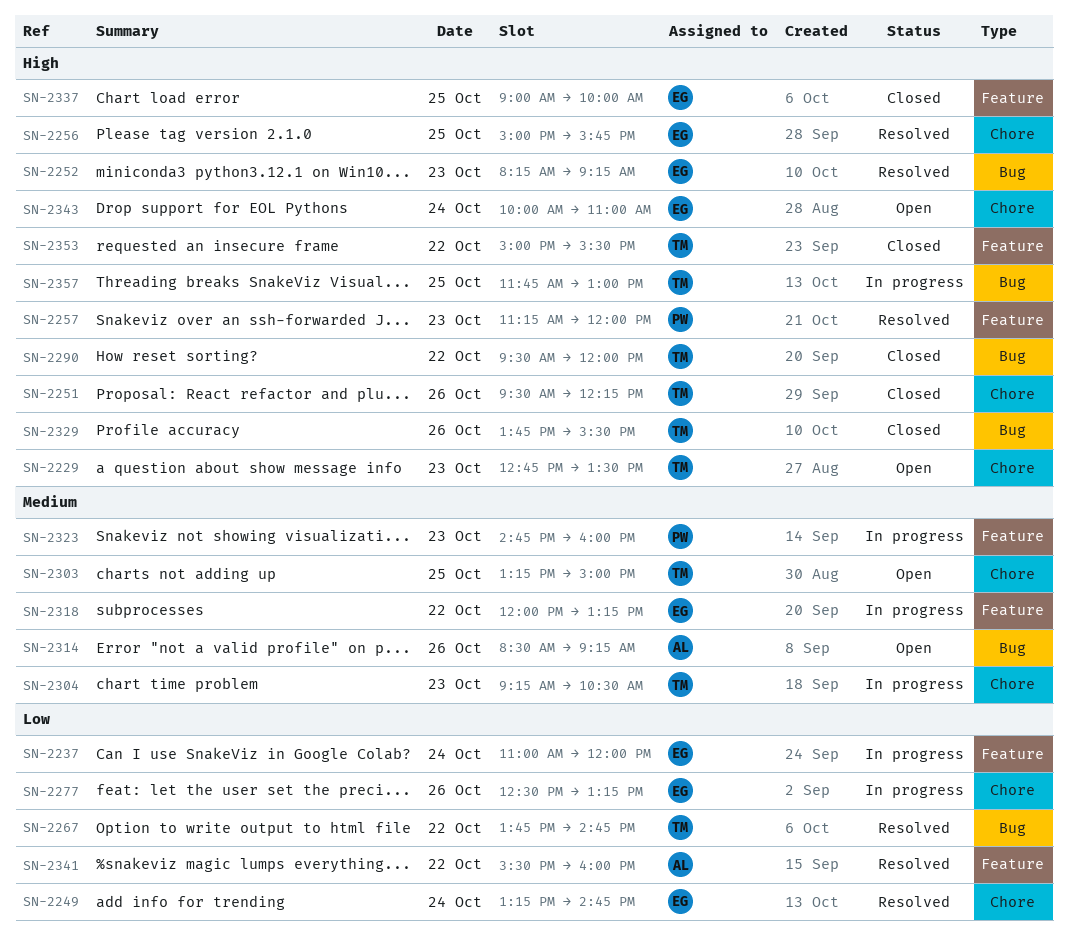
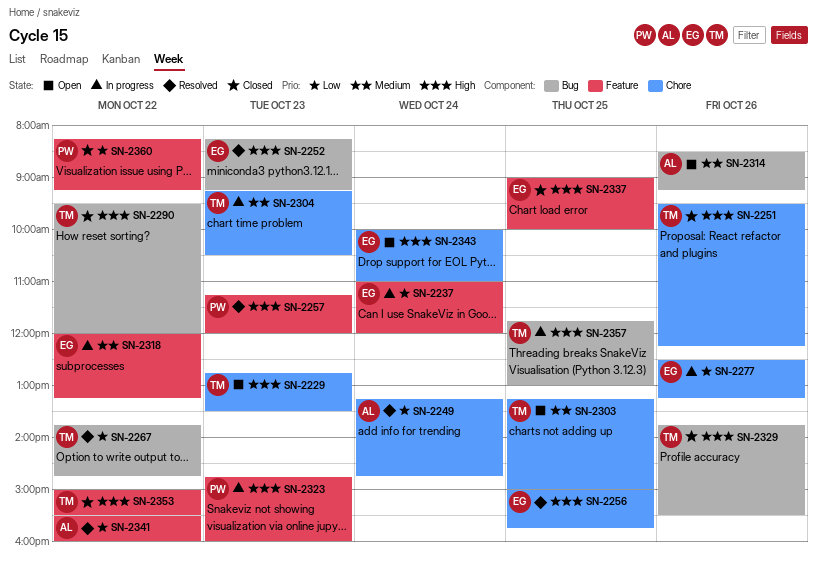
SN-2249, owner: EG -> AL
SN-2323, priority: Medium -> High
SN-2360: none -> present

